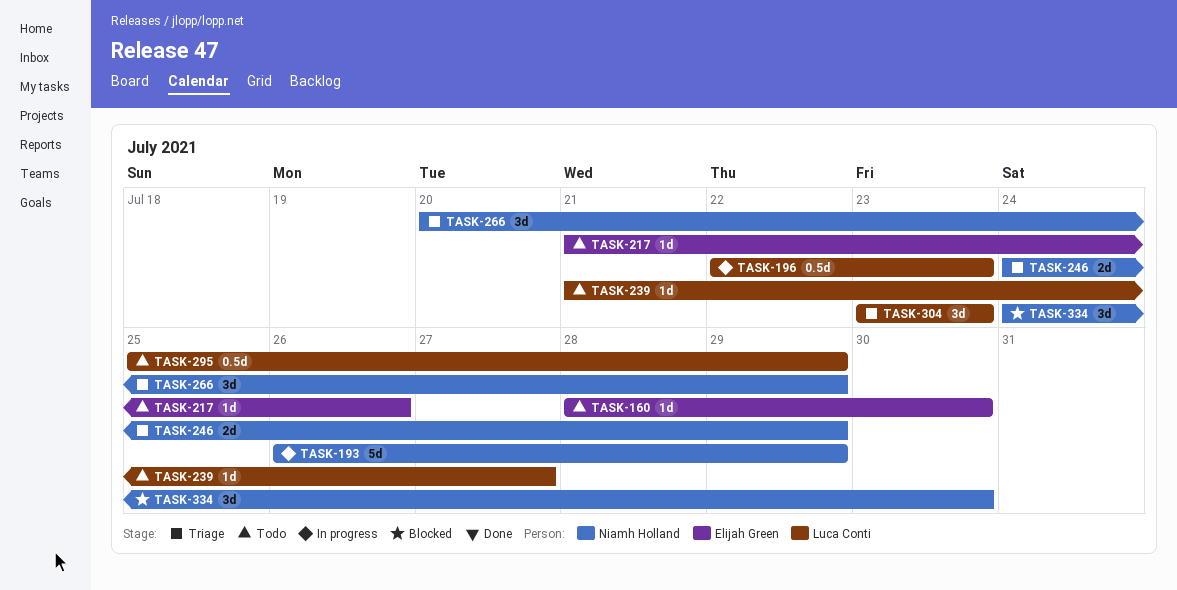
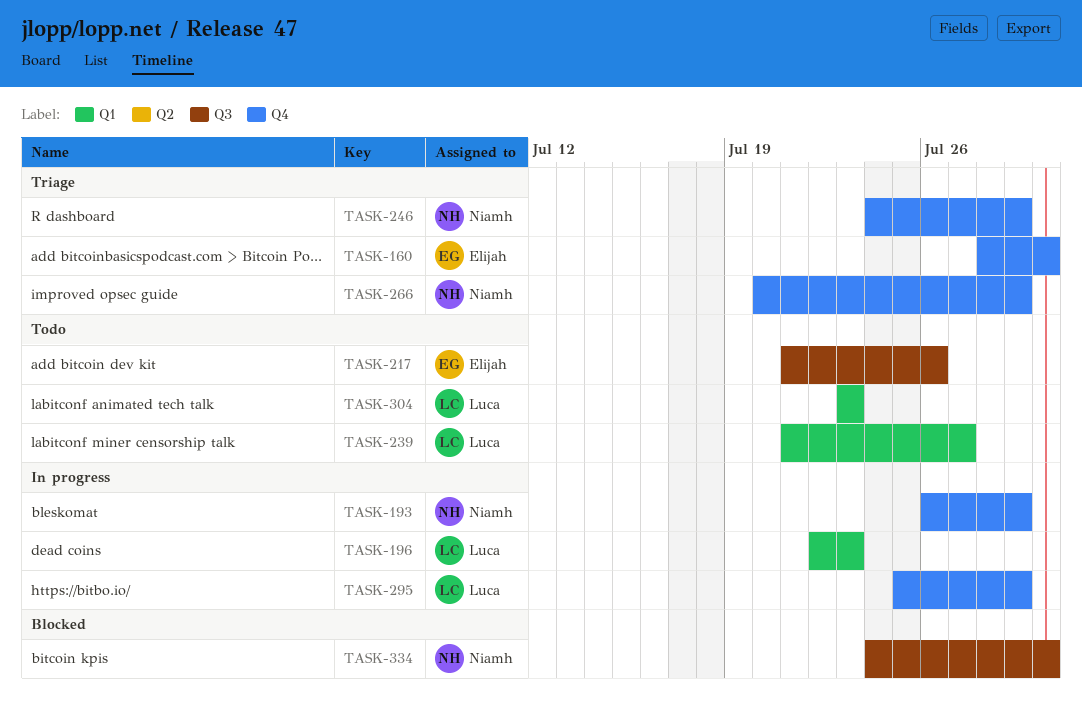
TASK-160, status: Todo -> Triage
TASK-295, status: Todo -> In progress
TASK-304, status: Triage -> Todo

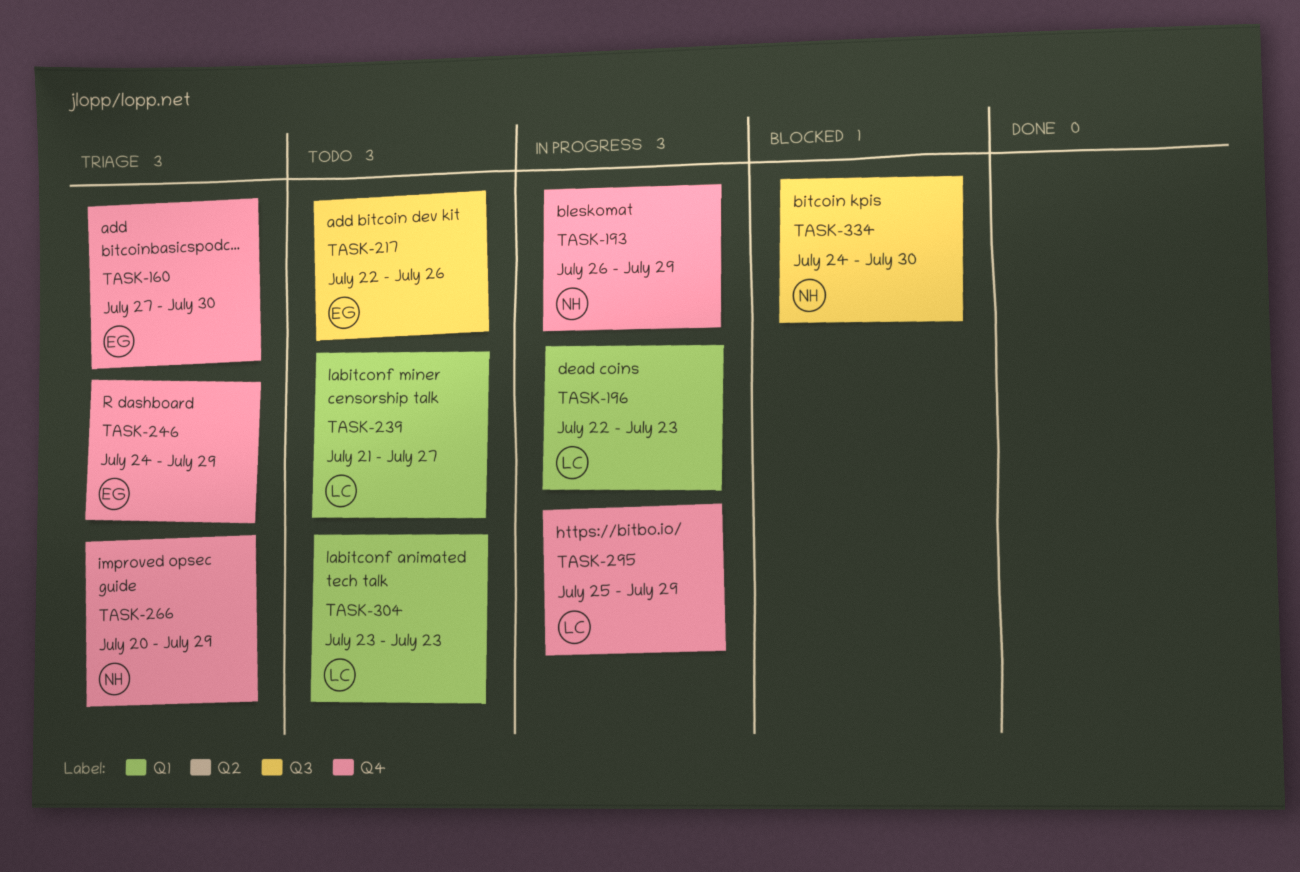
TASK-160, start: Jul 28 -> Jul 27
TASK-217, start: Jul 21 -> Jul 22
TASK-246, owner: Niamh -> Elijah

